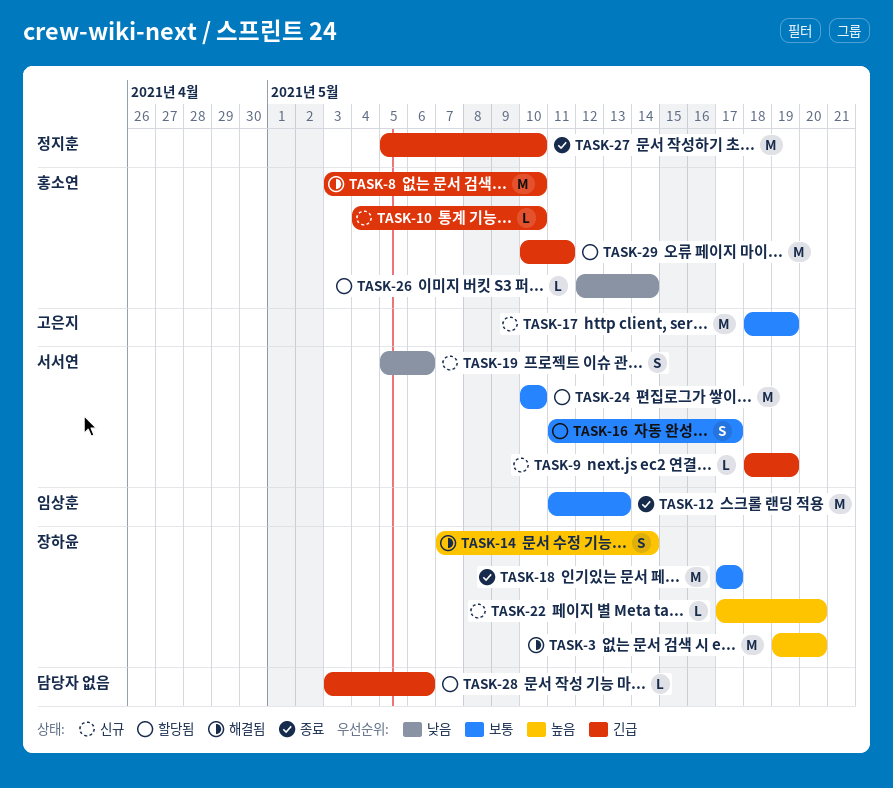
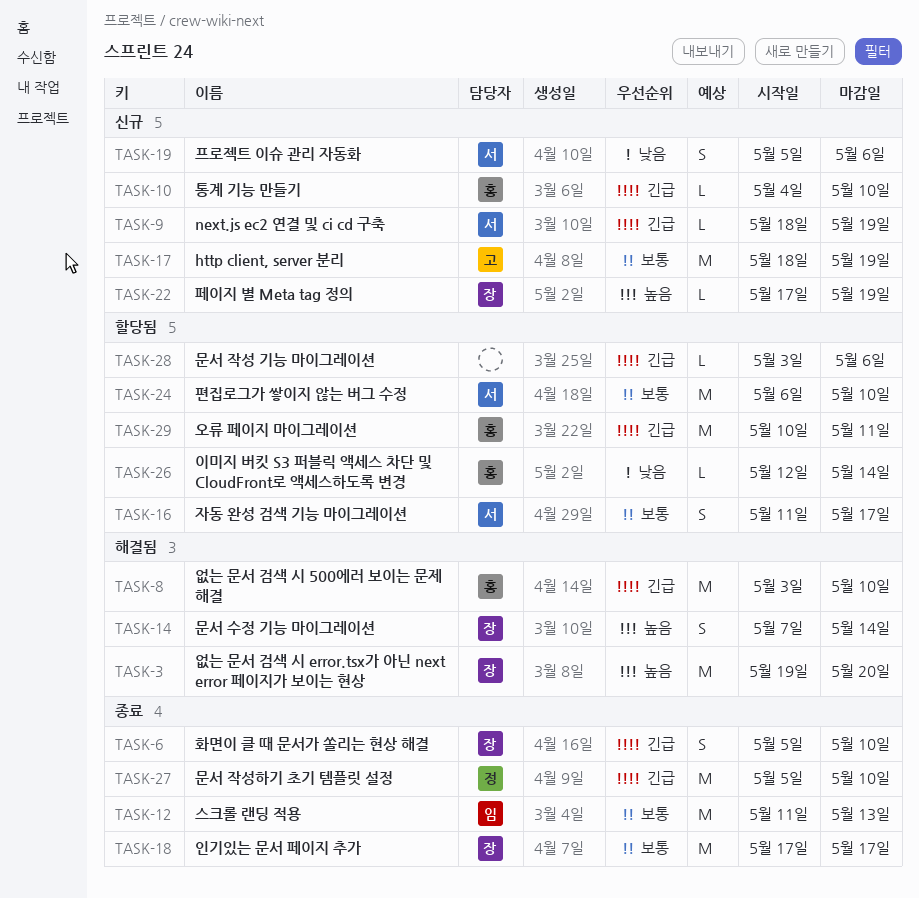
TASK-6: none -> present
TASK-22, due: May 20 -> May 19
TASK-24, start: May 10 -> May 6

